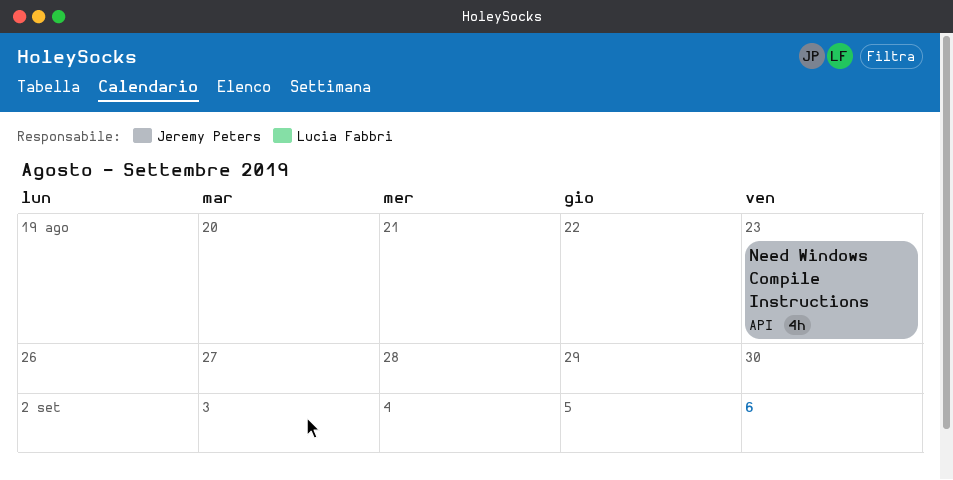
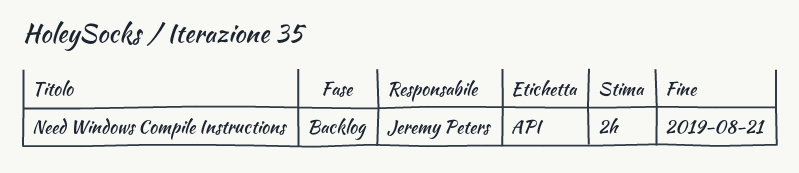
Need Windows Compile Instructions, estimate: 4h -> 2h
Need Windows Compile Instructions, due: Aug 23 -> Aug 21

